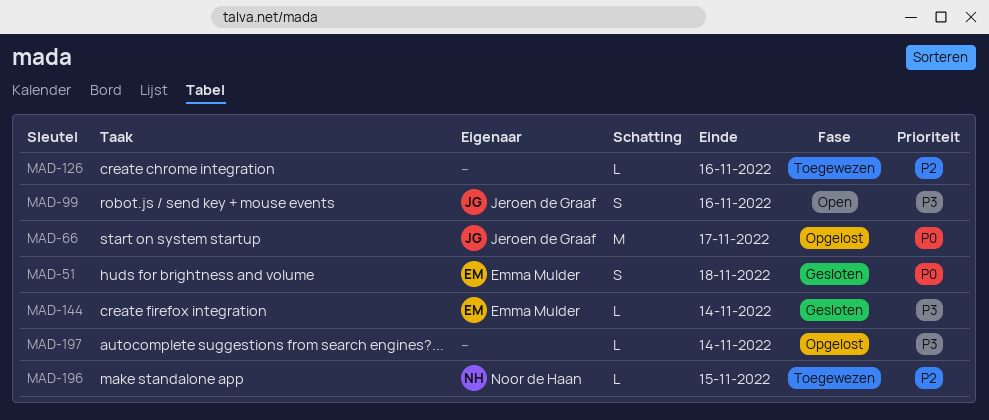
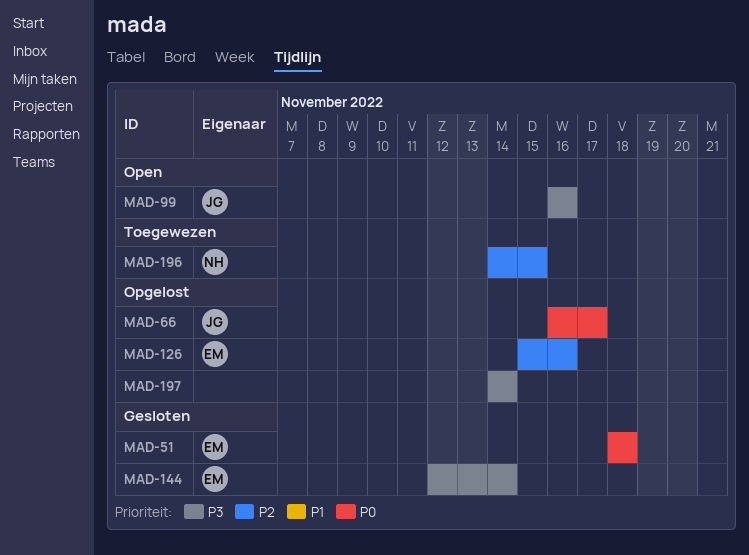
MAD-126, status: Toegewezen -> Opgelost
MAD-126, owner: none -> Emma Mulder

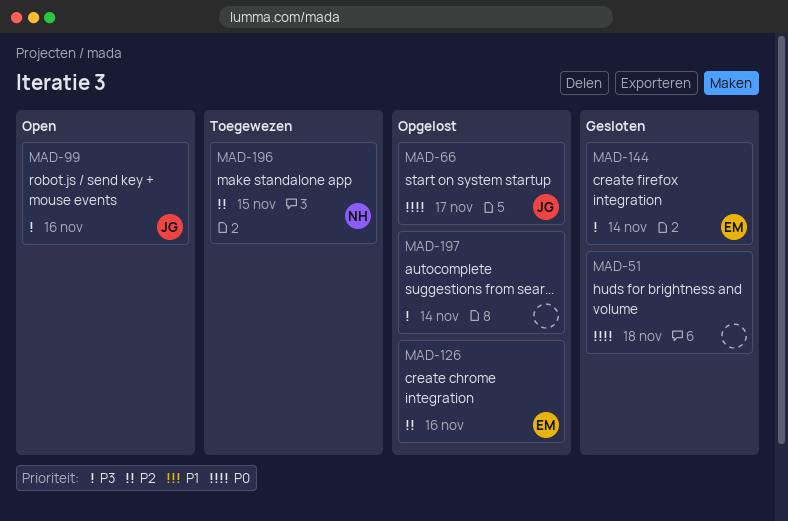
MAD-51, owner: EM -> none

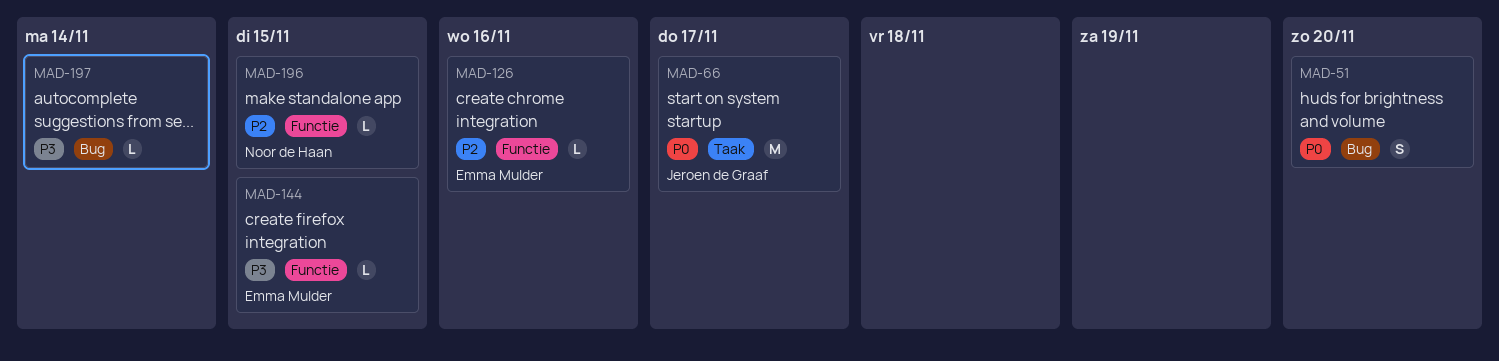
MAD-51, due: Nov 18 -> Nov 20
MAD-99: present -> none
MAD-144, due: Nov 14 -> Nov 15

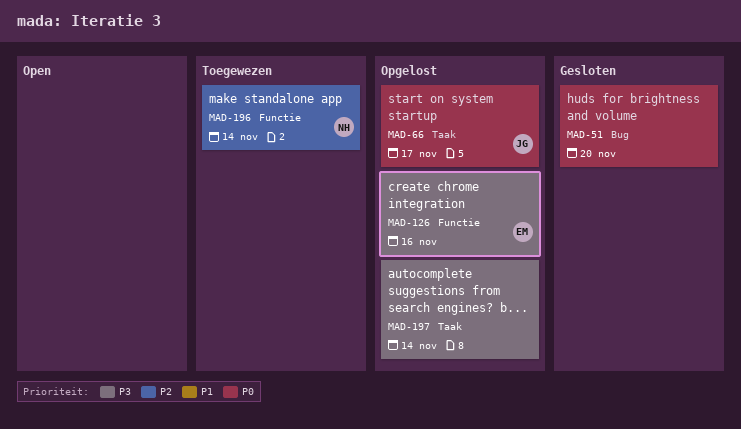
MAD-126, priority: P2 -> P3
MAD-144: present -> none
MAD-196, due: Nov 15 -> Nov 14
MAD-197, label: Bug -> Taak

